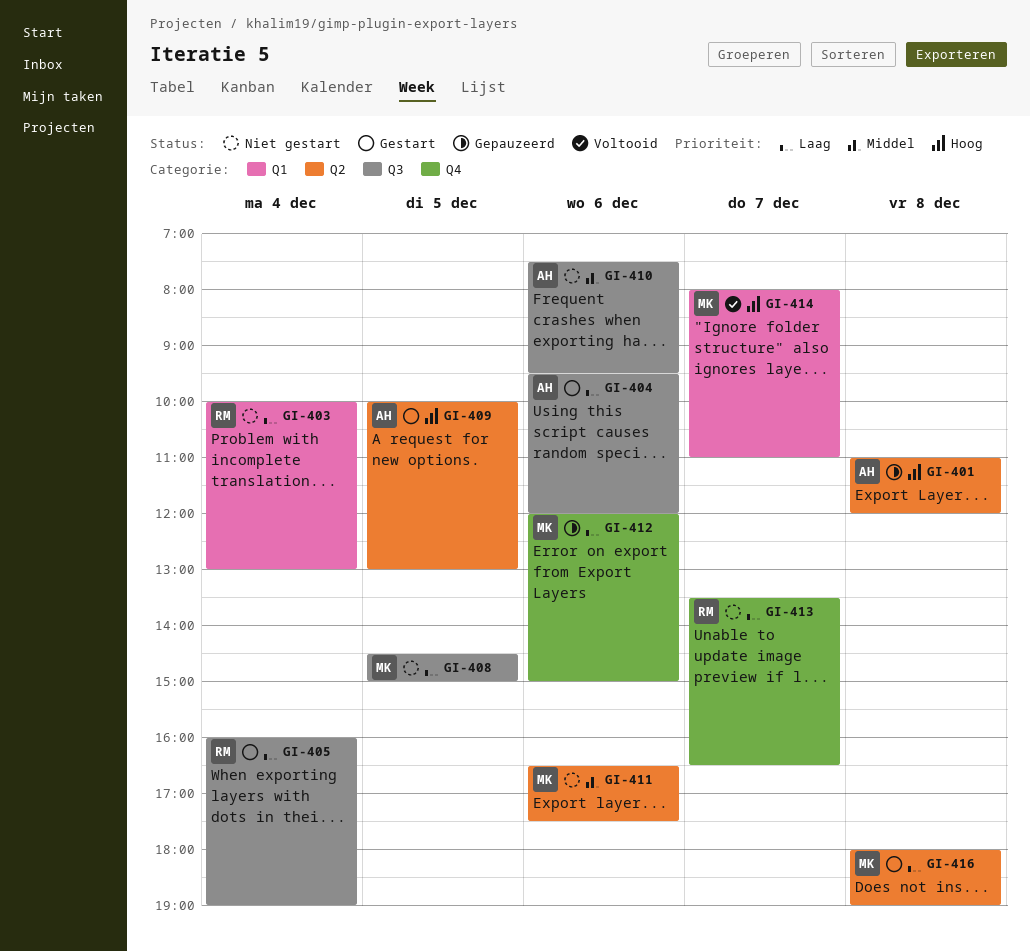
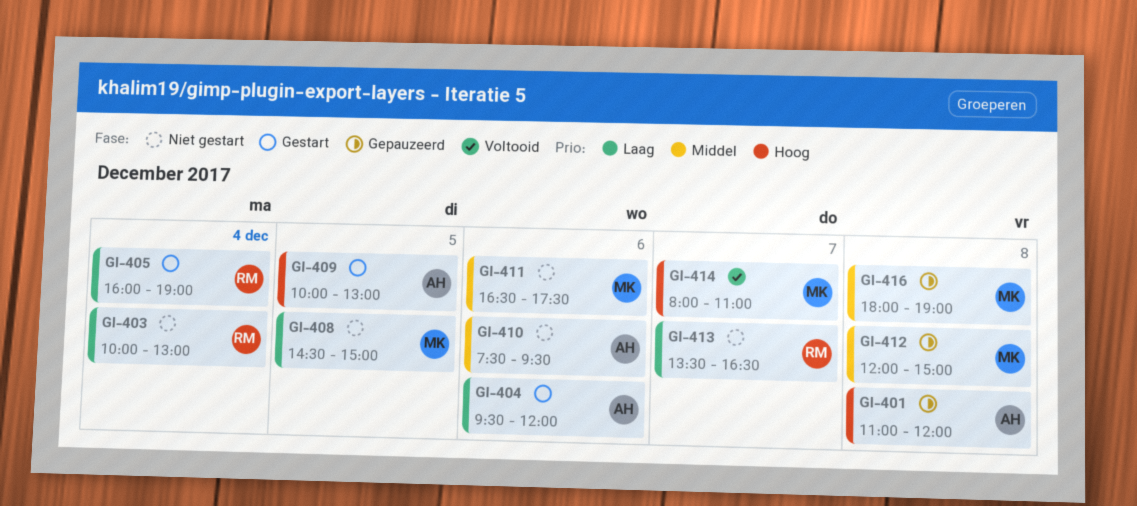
GI-412, priority: Laag -> Middel
GI-412, day: Dec 6 -> Dec 8
GI-416, status: Gestart -> Gepauzeerd
GI-416, priority: Laag -> Middel

